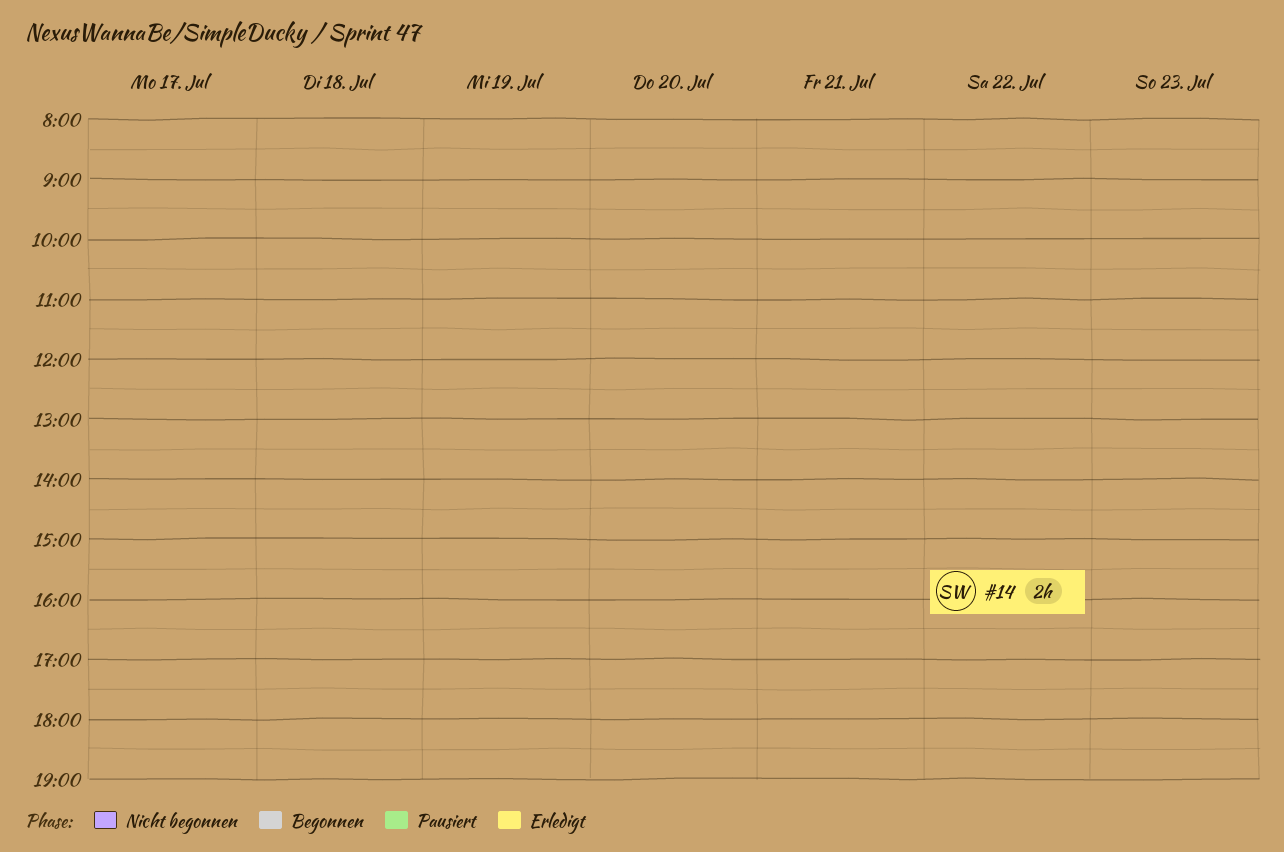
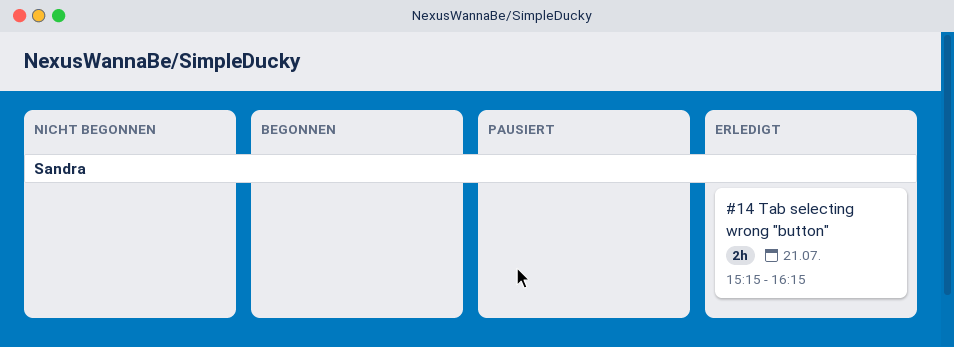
#14, day: Jul 22 -> Jul 21
#14, begins: 15:30 -> 15:15

